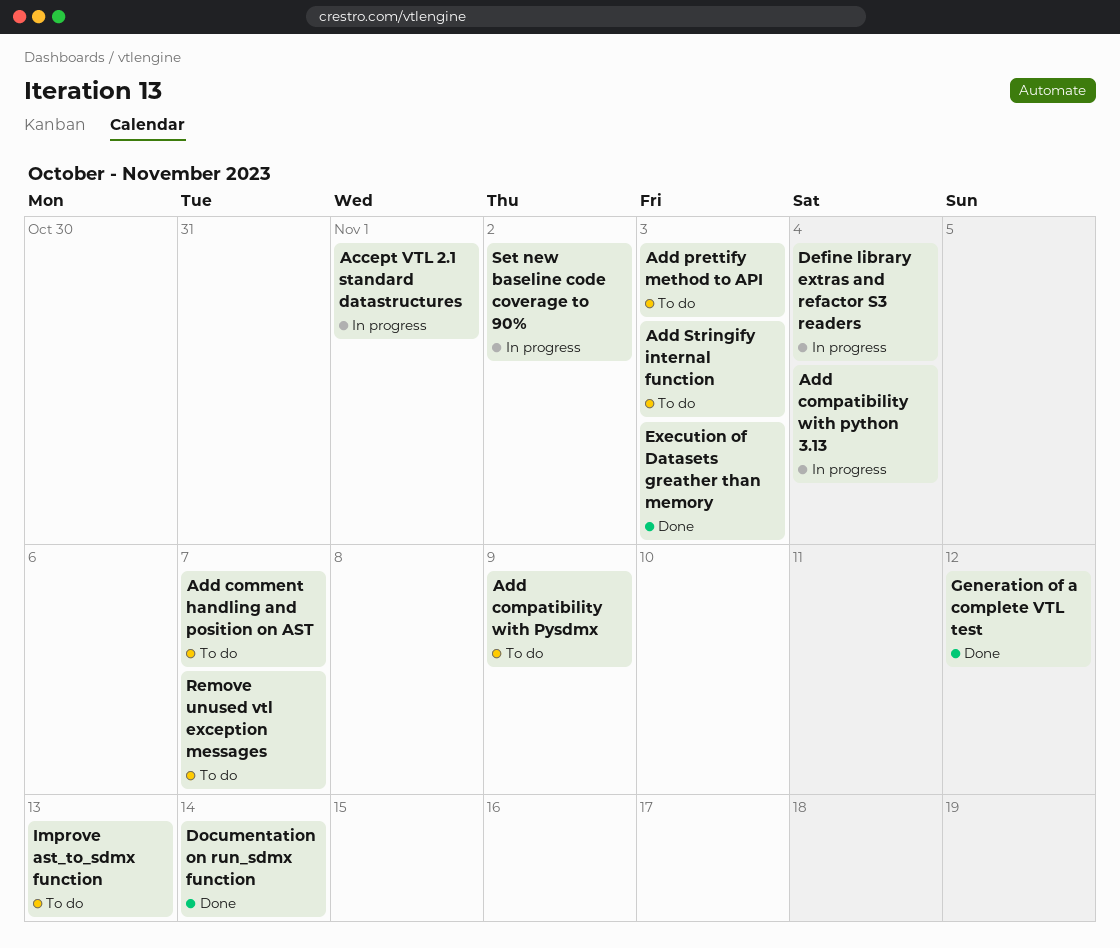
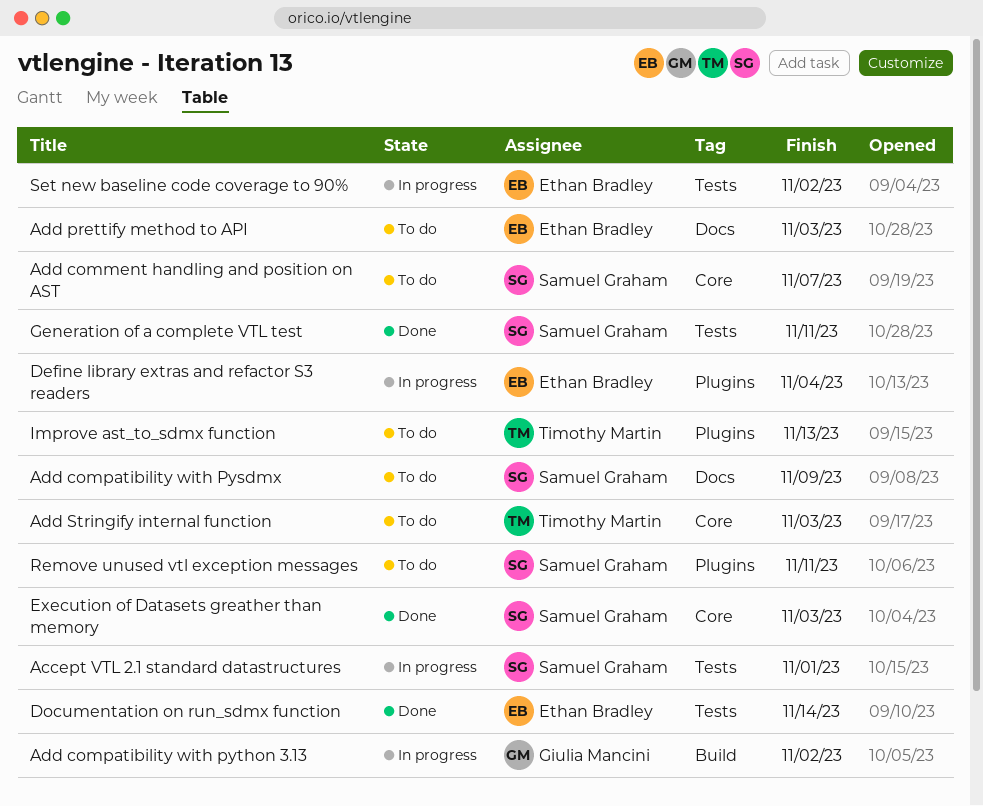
Add compatibility with python 3.13, due: Nov 4 -> Nov 2
Generation of a complete VTL test, due: Nov 12 -> Nov 11
Remove unused vtl exception messages, due: Nov 7 -> Nov 11

